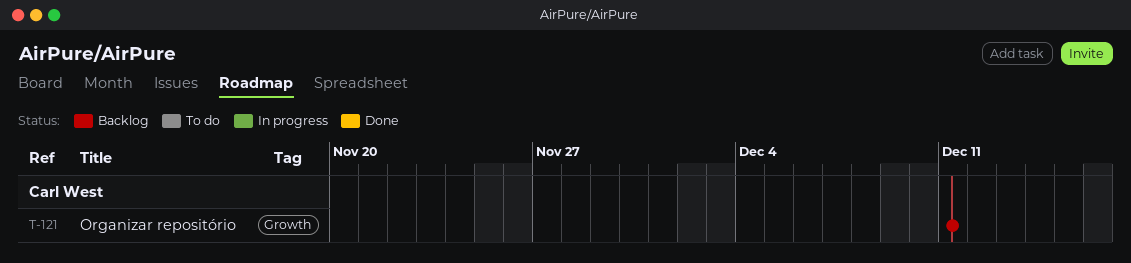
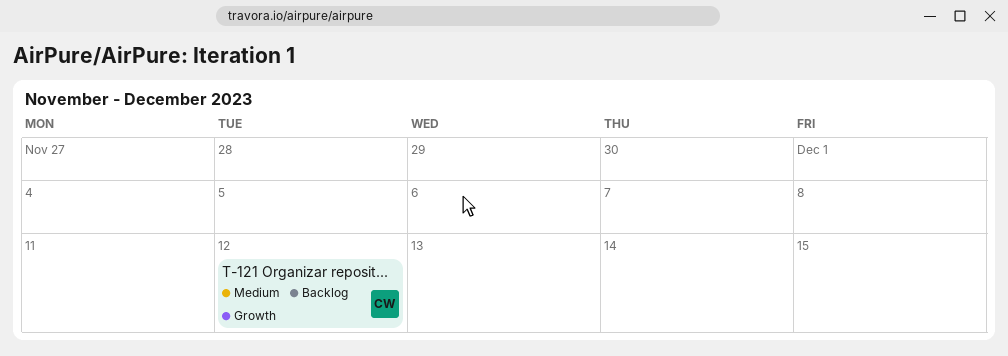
T-121, due: Dec 11 -> Dec 12

